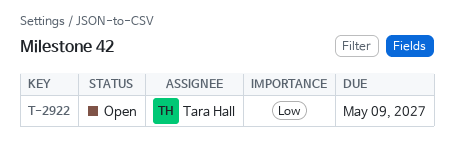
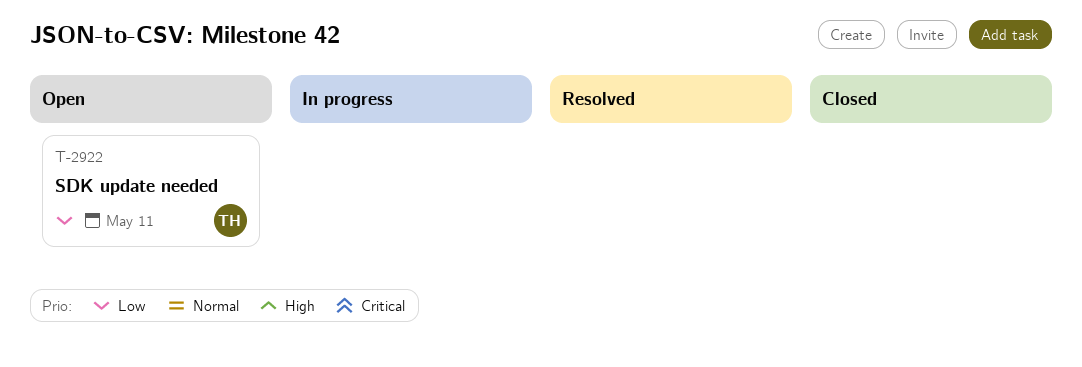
T-2922, due: May 9 -> May 11

